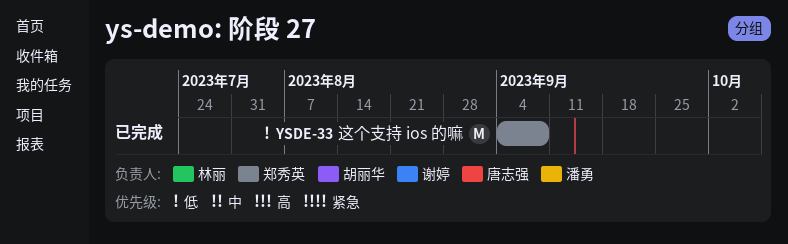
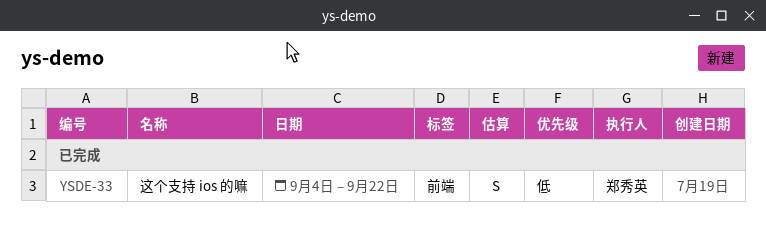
YSDE-33, estimate: M -> S
YSDE-33, due: Sep 8 -> Sep 22

